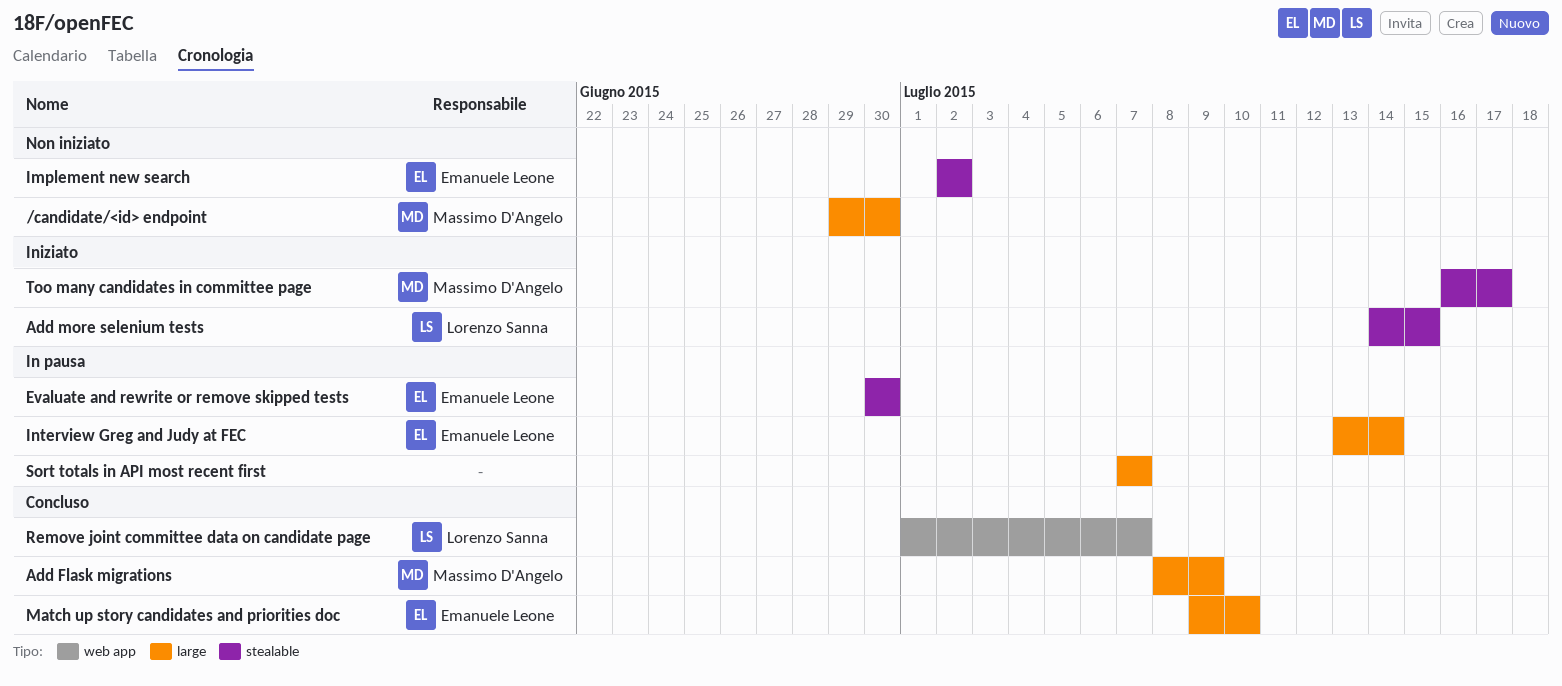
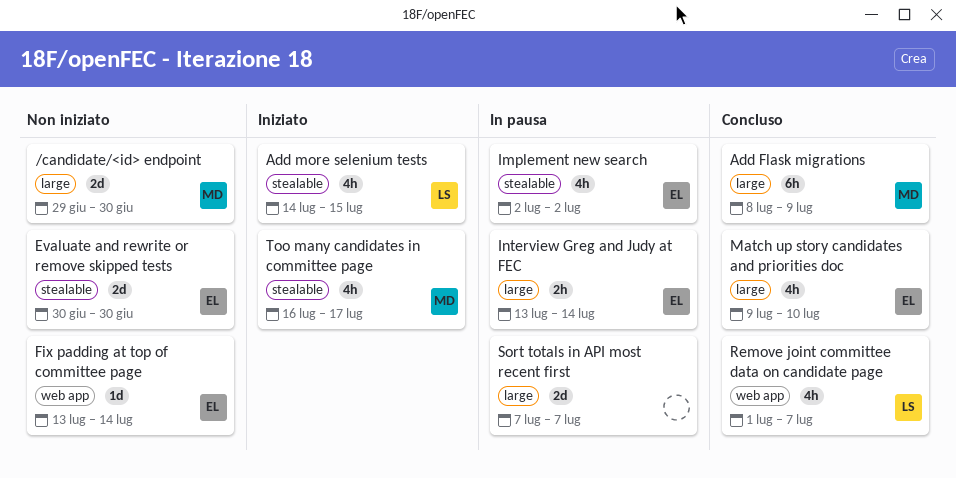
Evaluate and rewrite or remove skipped tests, status: In pausa -> Non iniziato
Fix padding at top of committee page: none -> present
Implement new search, status: Non iniziato -> In pausa

